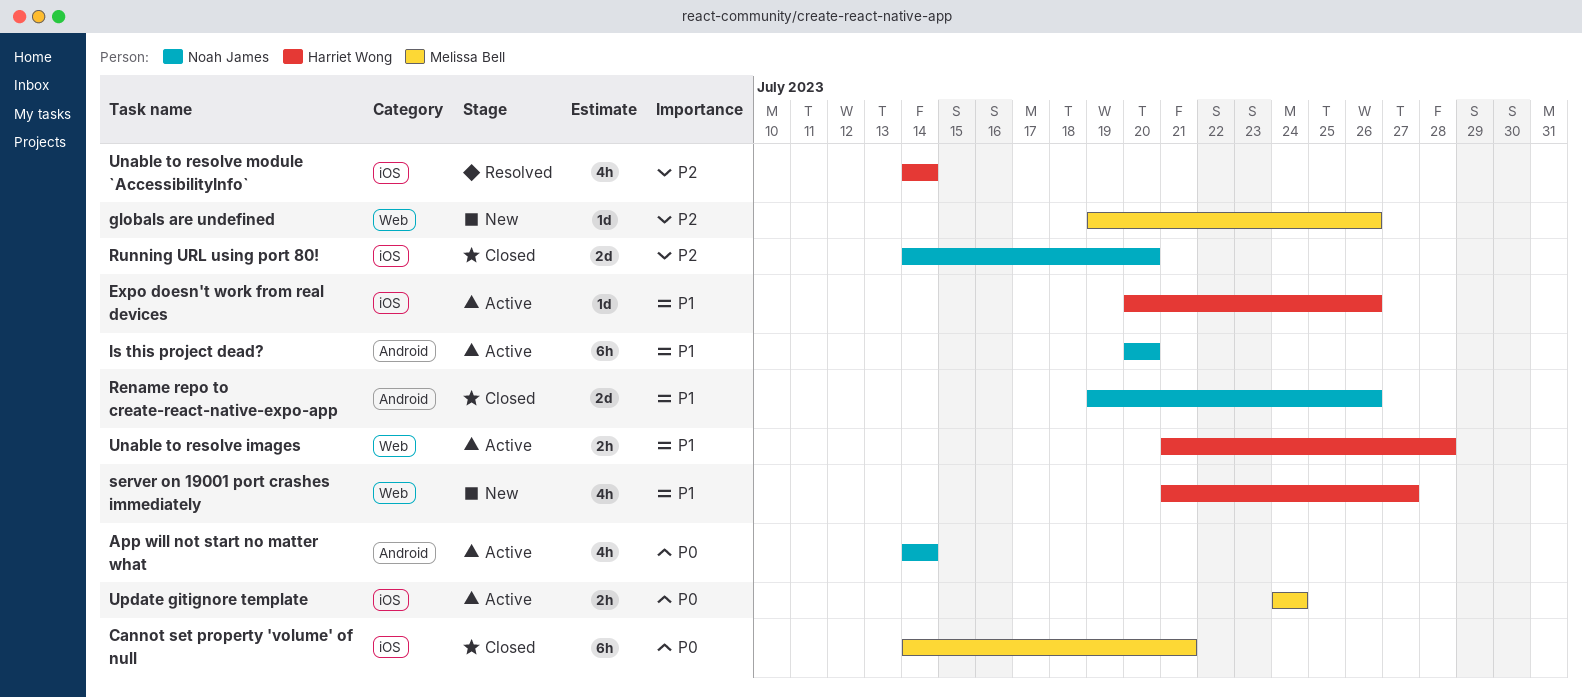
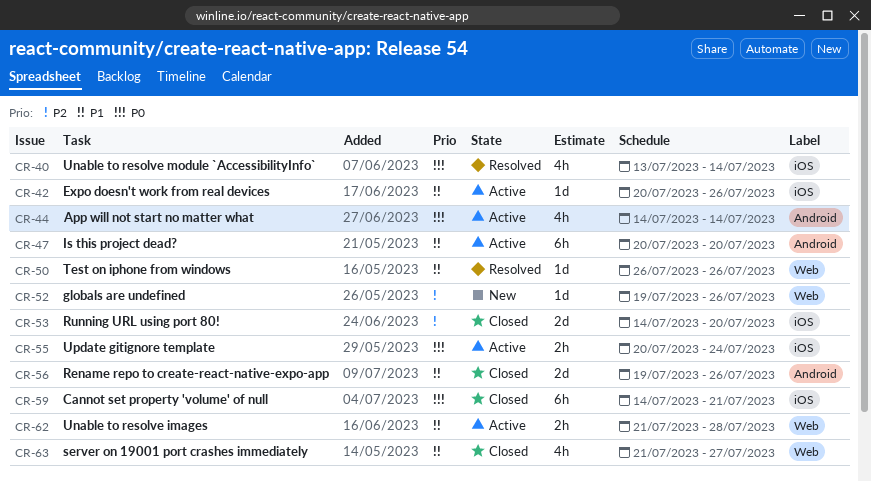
server on 19001 port crashes immediately, status: New -> Closed
Test on iphone from windows: none -> present
Unable to resolve module `AccessibilityInfo`, priority: P2 -> P0
Unable to resolve module `AccessibilityInfo`, start: Jul 14 -> Jul 13
Update gitignore template, start: Jul 24 -> Jul 20

